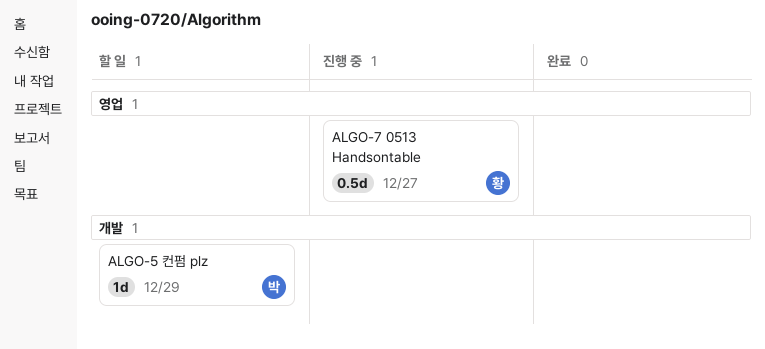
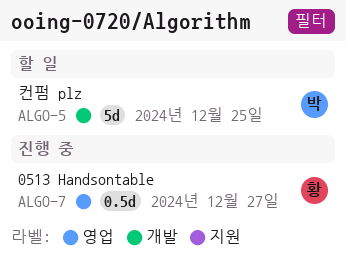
ALGO-5, estimate: 1d -> 5d
ALGO-5, due: Dec 29 -> Dec 25

